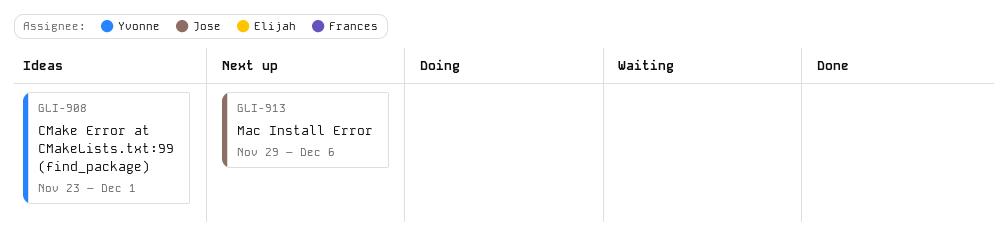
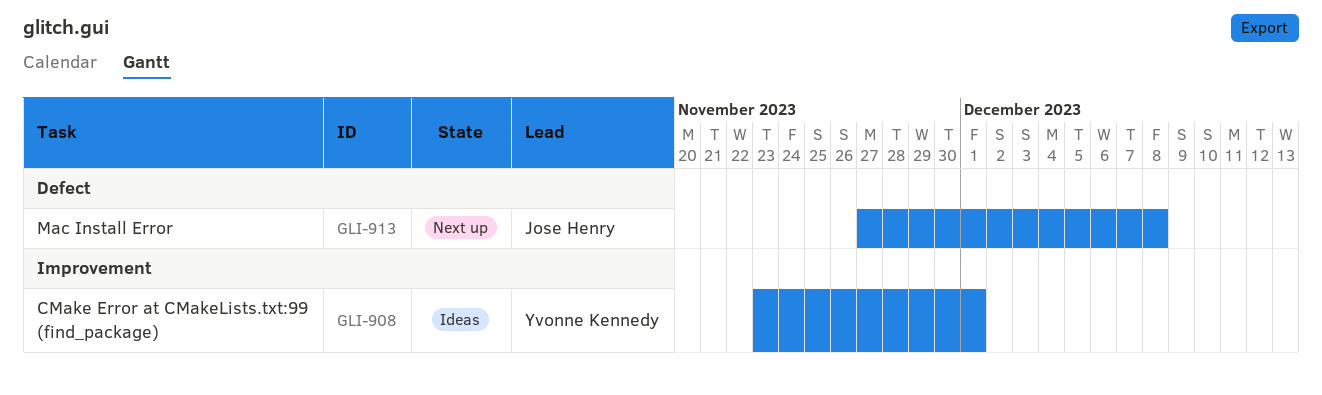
GLI-913, start: Nov 29 -> Nov 27
GLI-913, due: Dec 6 -> Dec 8

